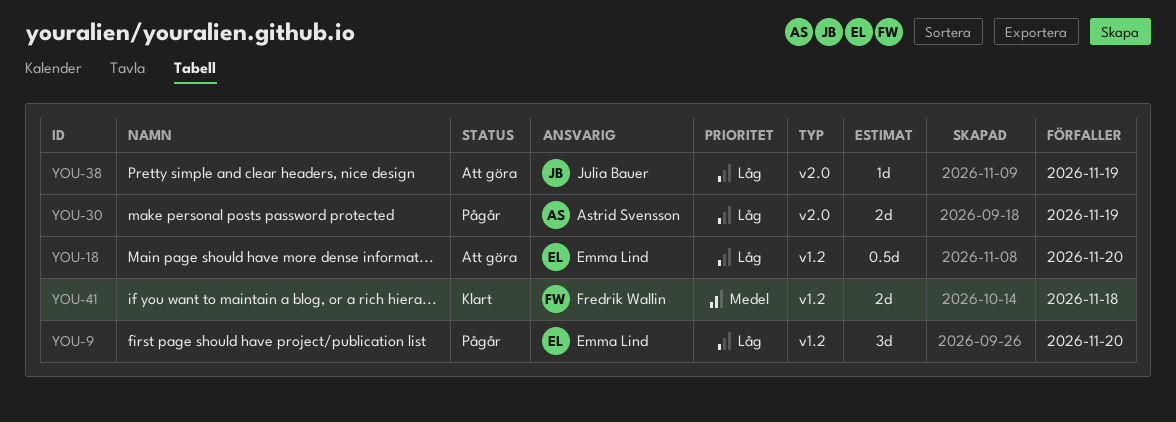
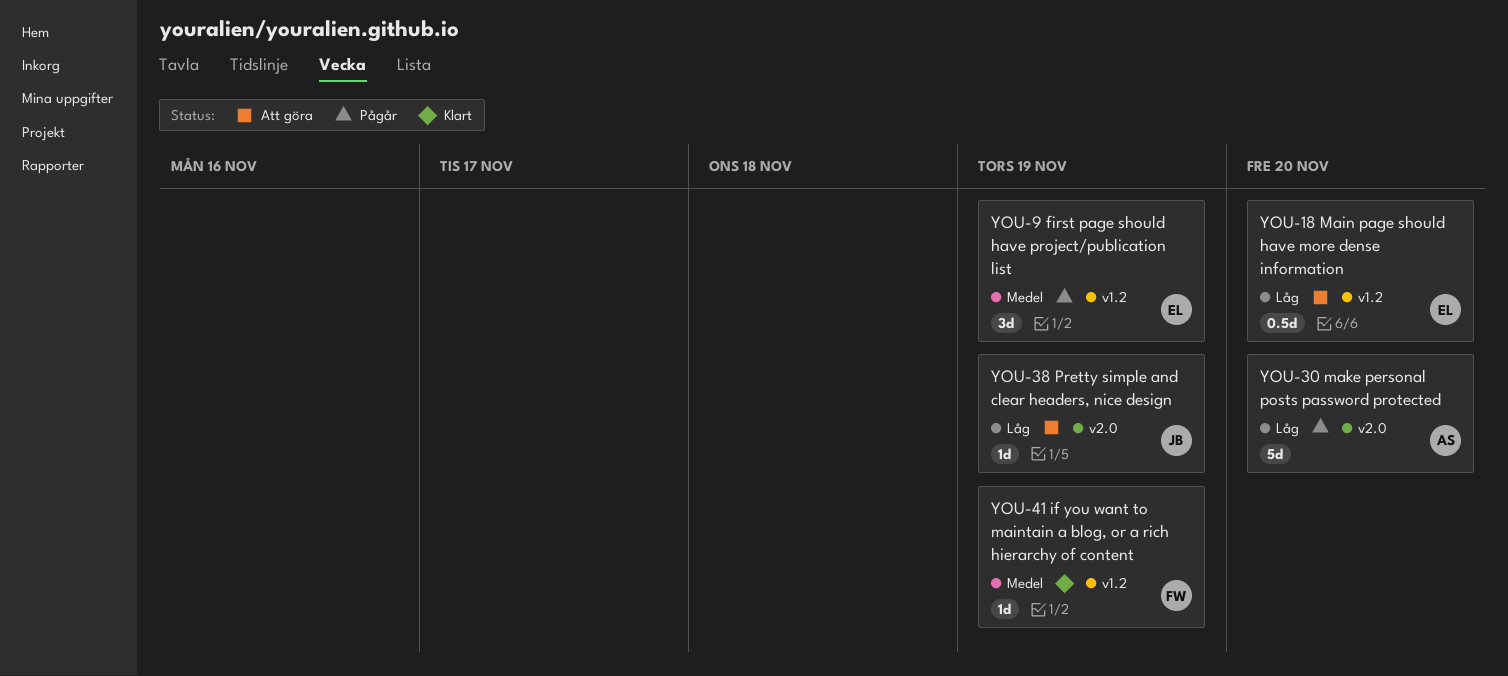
YOU-9, priority: Låg -> Medel
YOU-9, due: Nov 20 -> Nov 19
YOU-30, estimate: 2d -> 5d
YOU-30, due: Nov 19 -> Nov 20
YOU-41, estimate: 2d -> 1d
YOU-41, due: Nov 18 -> Nov 19

